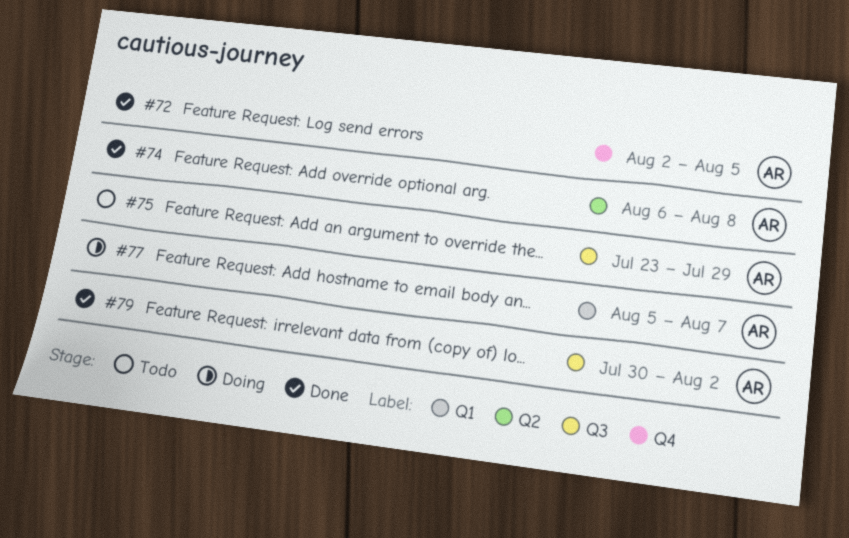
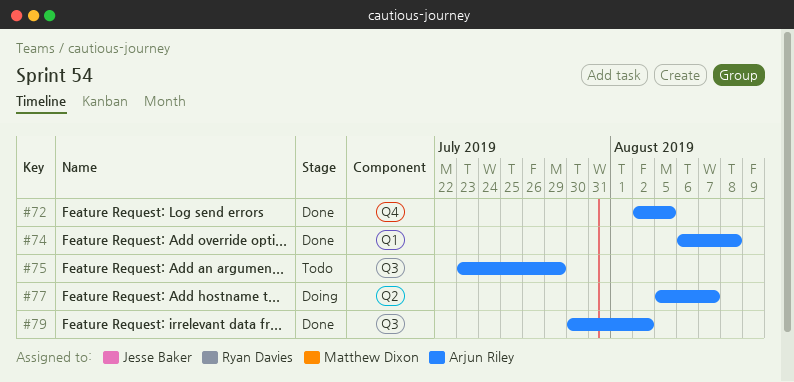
#74, label: Q2 -> Q1
#77, label: Q1 -> Q2

